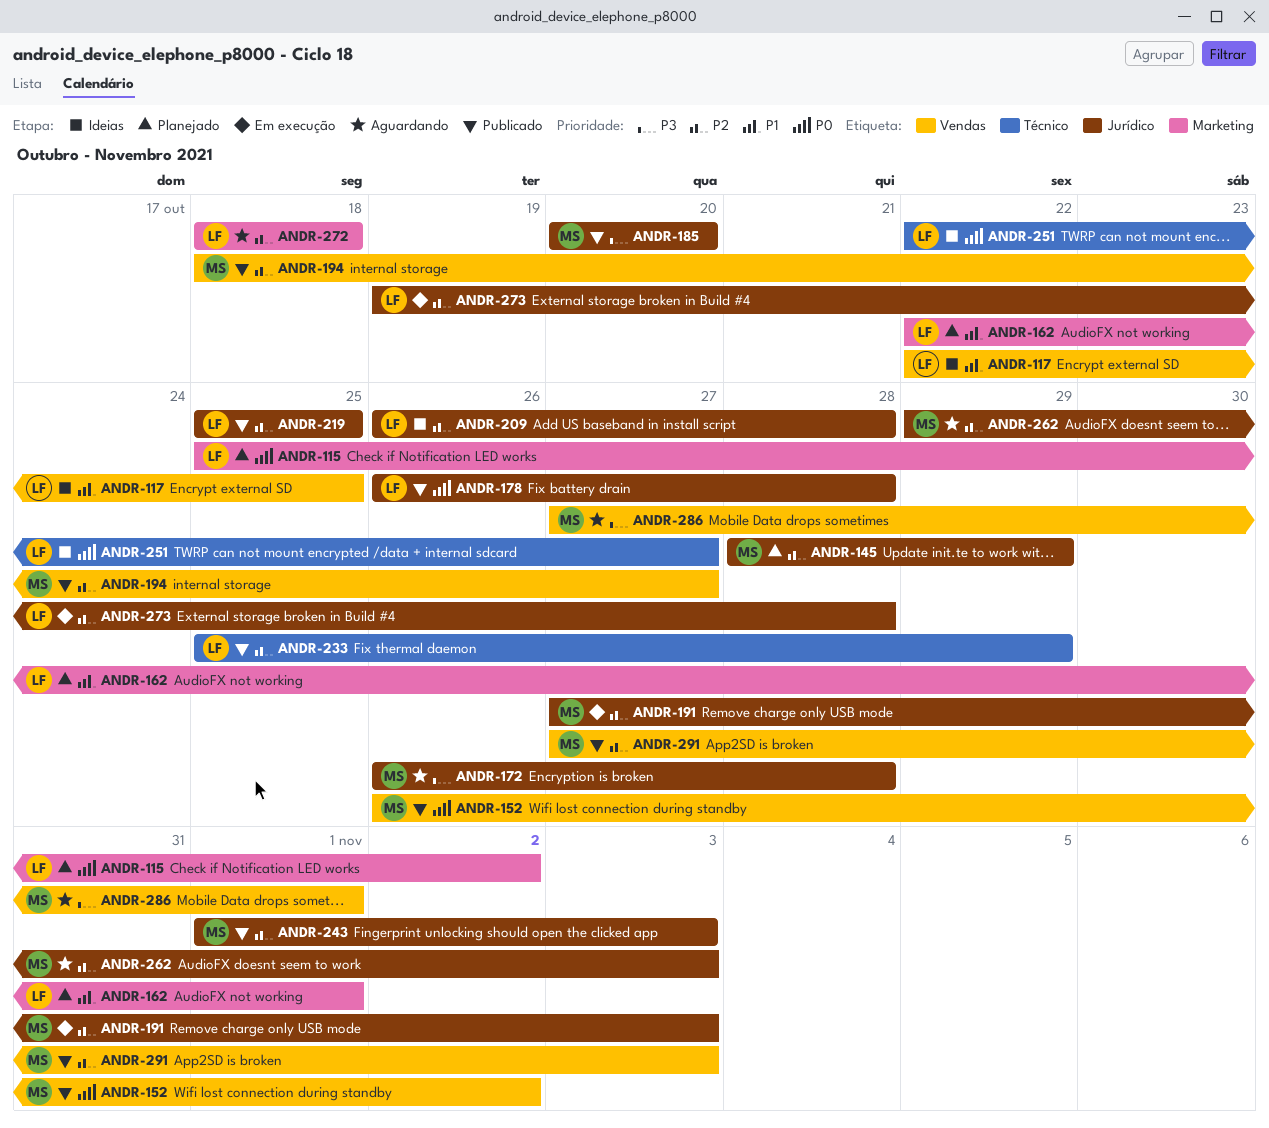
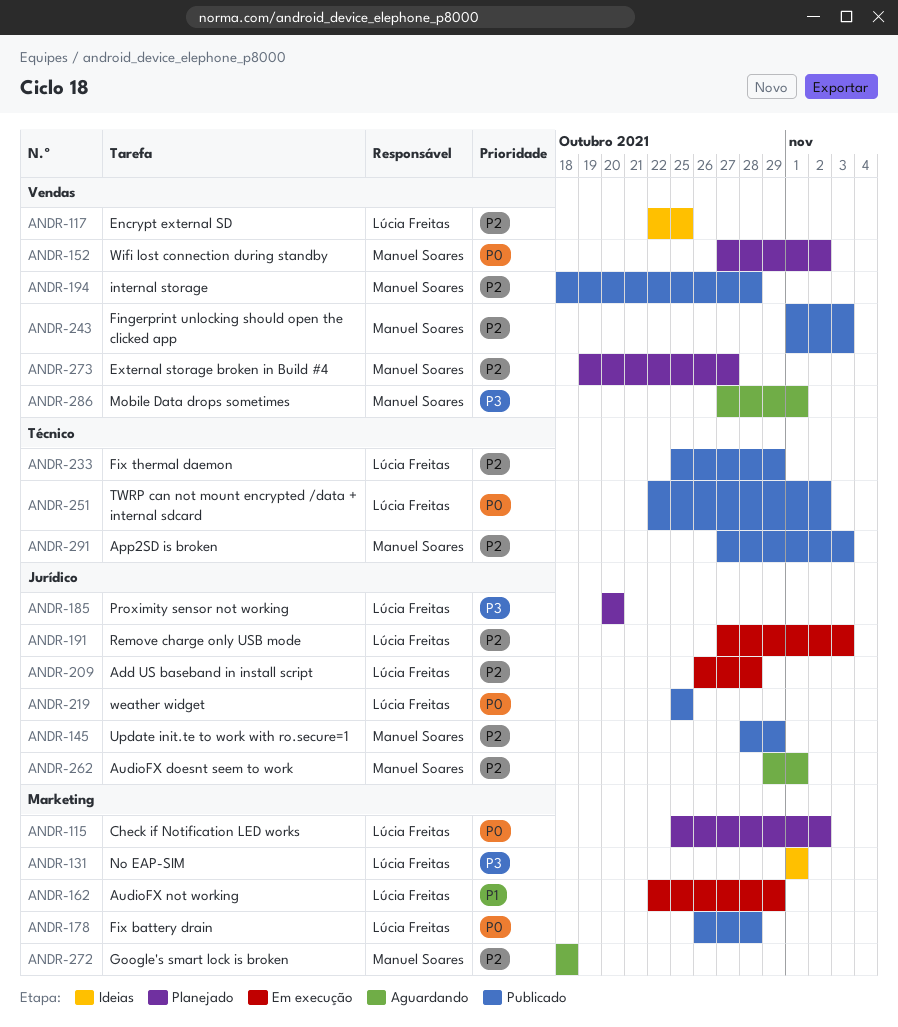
ANDR-117, priority: P1 -> P2
ANDR-131: none -> present
ANDR-145, status: Planejado -> Publicado
ANDR-152, status: Publicado -> Planejado
ANDR-152, start: Oct 26 -> Oct 27
ANDR-162, status: Planejado -> Em execução
ANDR-162, due: Nov 1 -> Oct 29
ANDR-172: present -> none
ANDR-178, label: Jurídico -> Marketing
ANDR-185, status: Publicado -> Planejado
ANDR-185, owner: Manuel Soares -> Lúcia Freitas
ANDR-191, owner: Manuel Soares -> Lúcia Freitas
ANDR-194, due: Oct 27 -> Oct 28
ANDR-209, status: Ideias -> Em execução
ANDR-219, priority: P2 -> P0
ANDR-243, label: Jurídico -> Vendas
ANDR-251, status: Ideias -> Publicado
ANDR-251, due: Oct 27 -> Nov 2
ANDR-262, due: Nov 3 -> Nov 1
ANDR-272, owner: Lúcia Freitas -> Manuel Soares
ANDR-273, status: Em execução -> Planejado
ANDR-273, owner: Lúcia Freitas -> Manuel Soares
ANDR-273, label: Jurídico -> Vendas
ANDR-273, due: Oct 28 -> Oct 27
ANDR-291, label: Vendas -> Técnico

